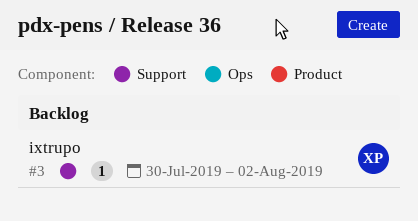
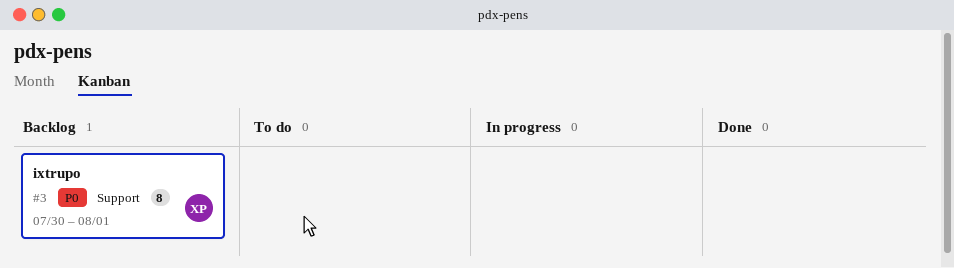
#3, estimate: 1 -> 8
#3, due: Aug 2 -> Aug 1

